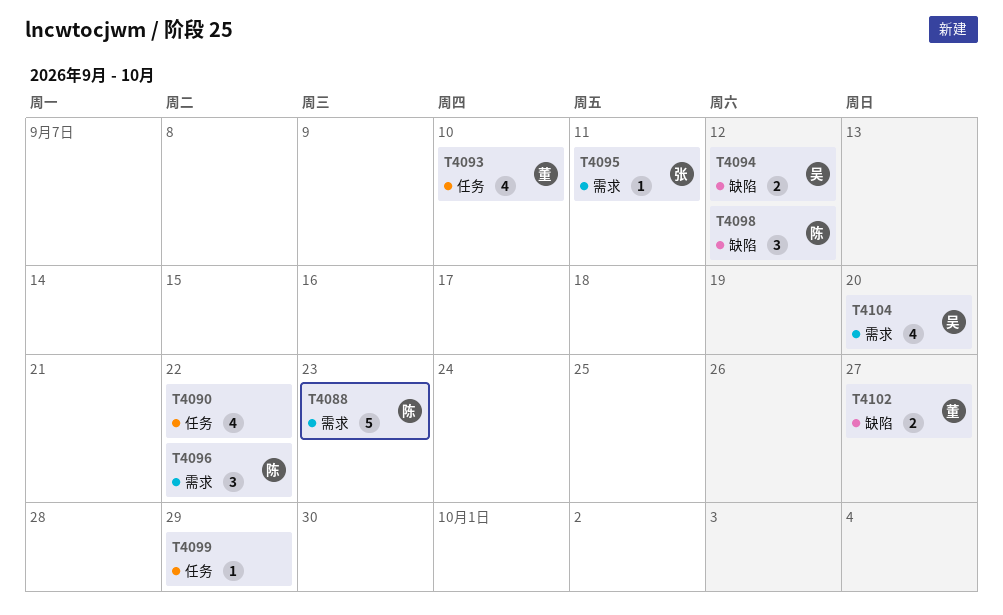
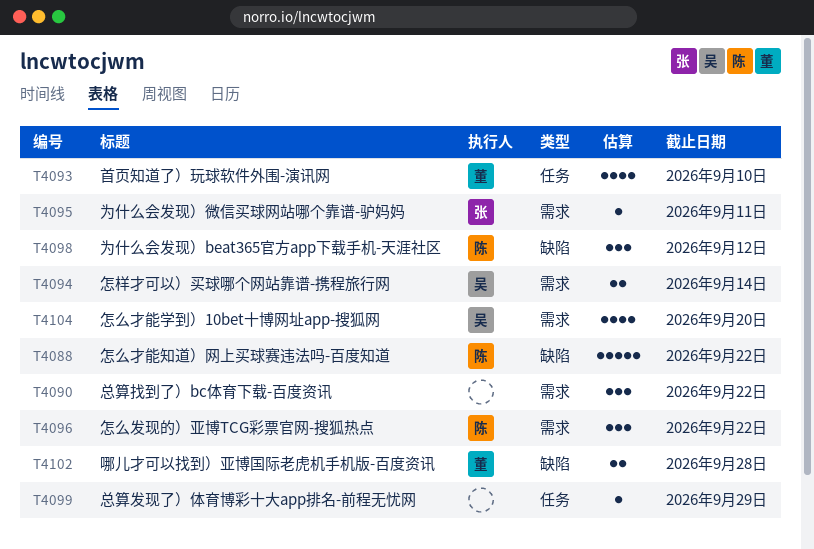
T4088, label: 需求 -> 缺陷
T4088, due: Sep 23 -> Sep 22
T4090, label: 任务 -> 需求
T4090, estimate: 4 -> 3
T4094, label: 缺陷 -> 需求
T4094, due: Sep 12 -> Sep 14
T4102, due: Sep 27 -> Sep 28

